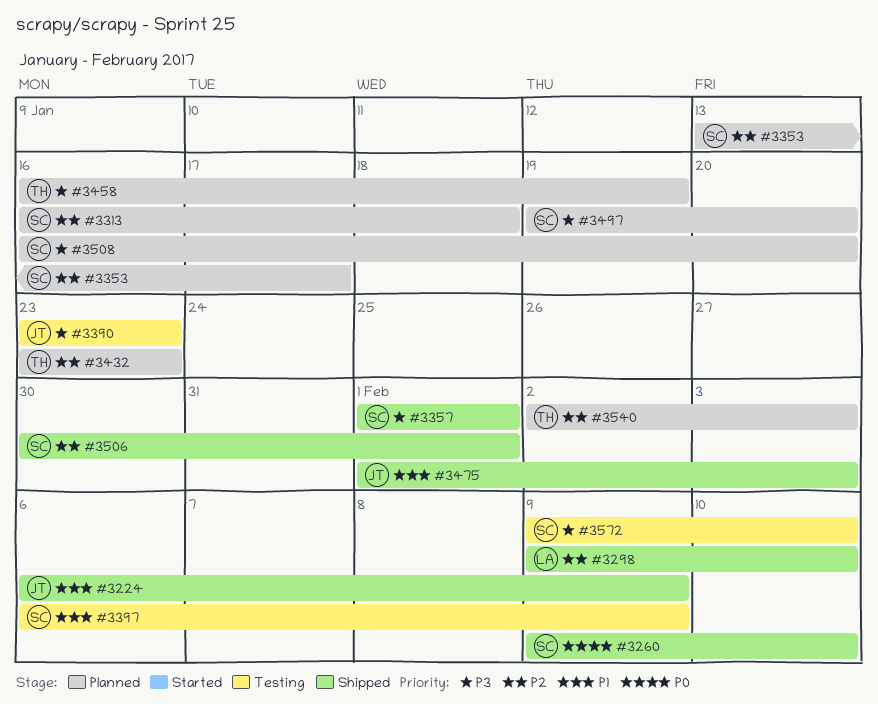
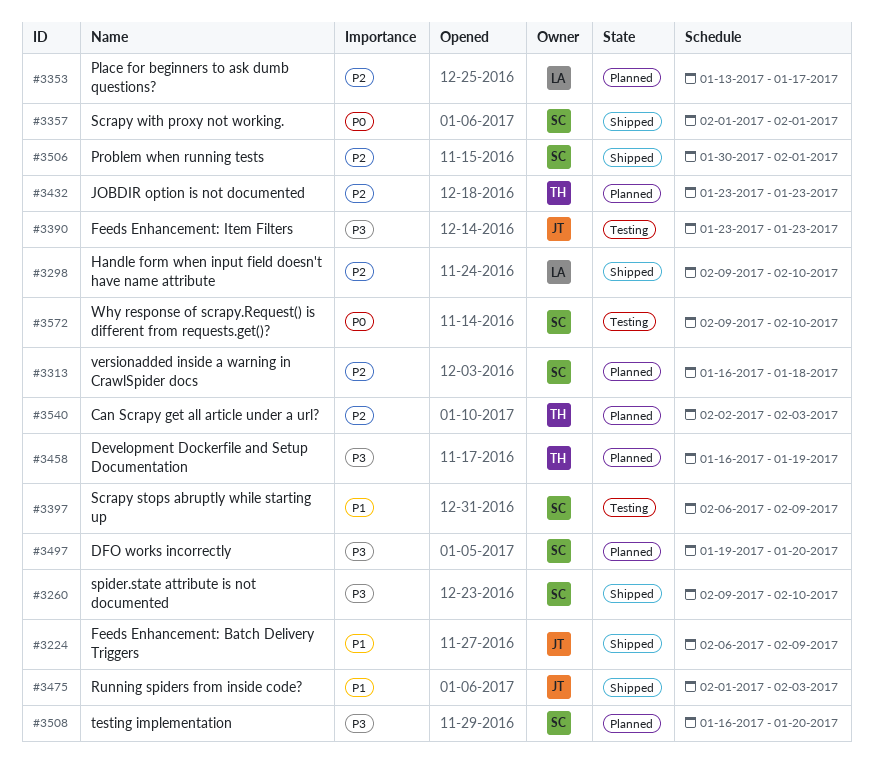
#3260, priority: P0 -> P3
#3353, owner: SC -> LA
#3357, priority: P3 -> P0
#3572, priority: P3 -> P0

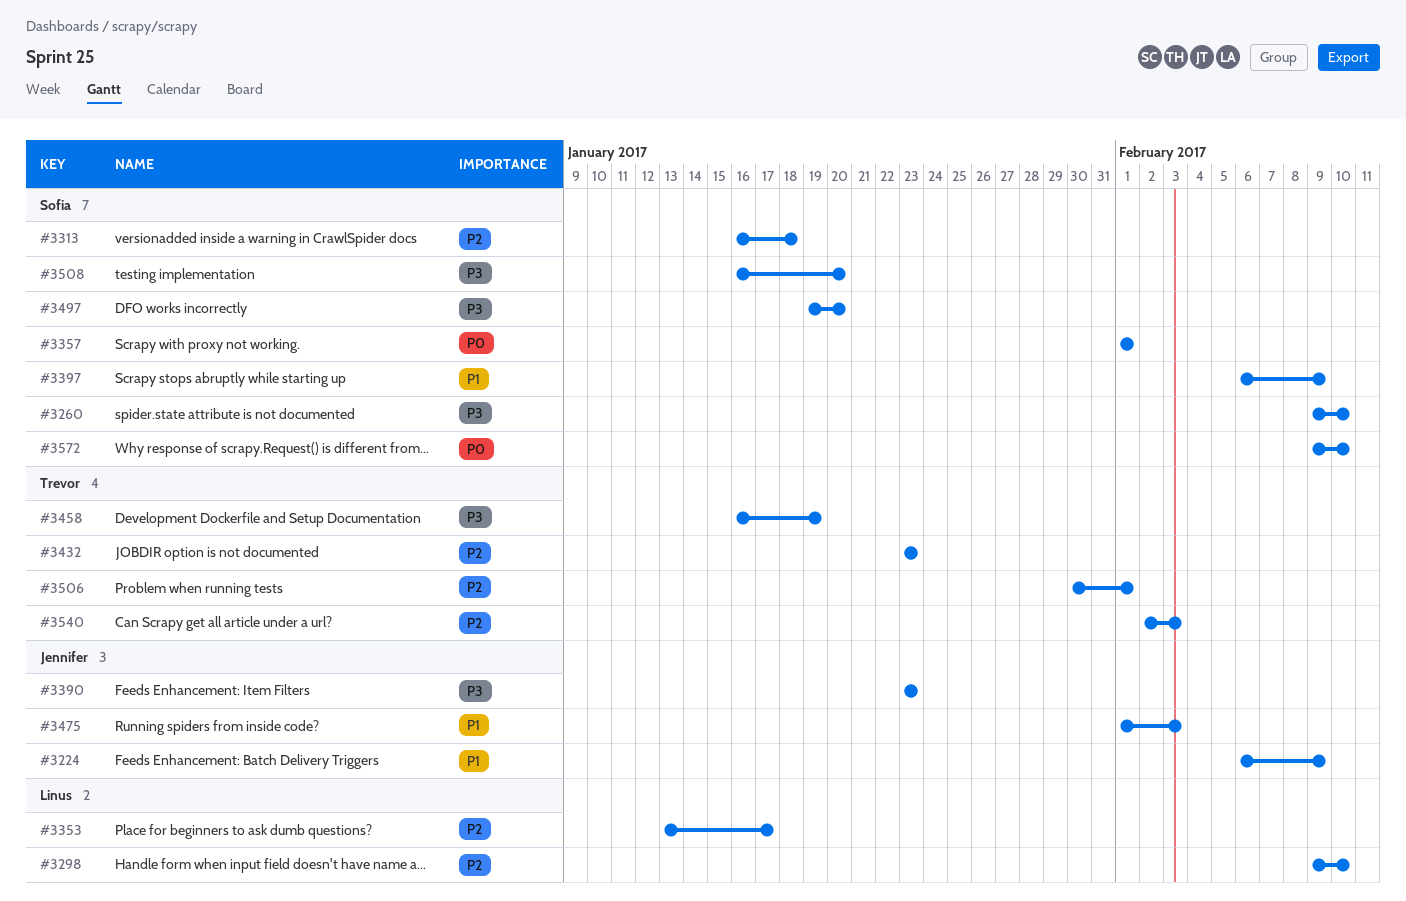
#3506, owner: Sofia -> Trevor

